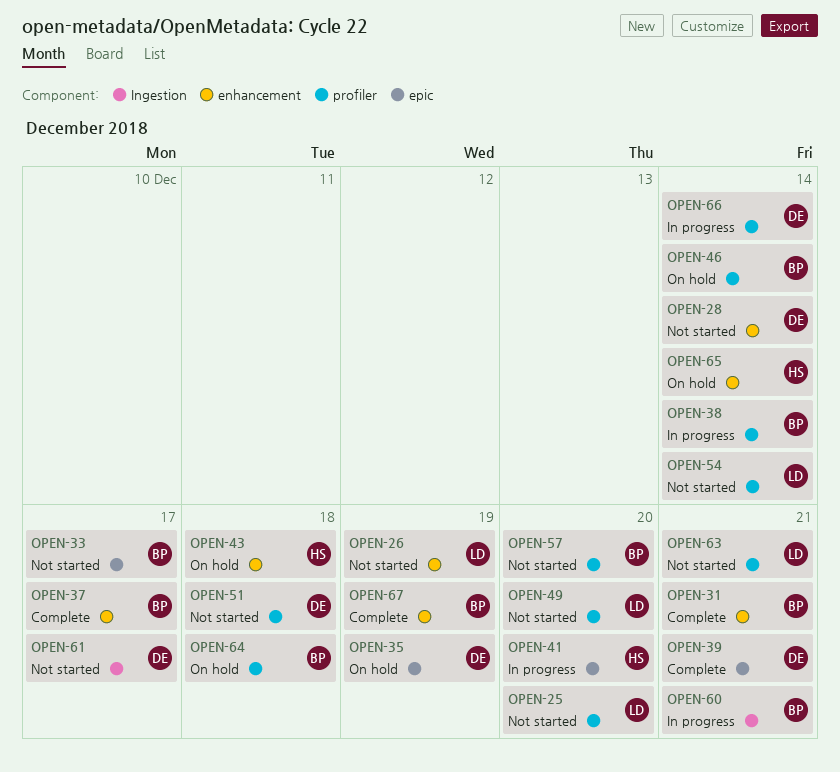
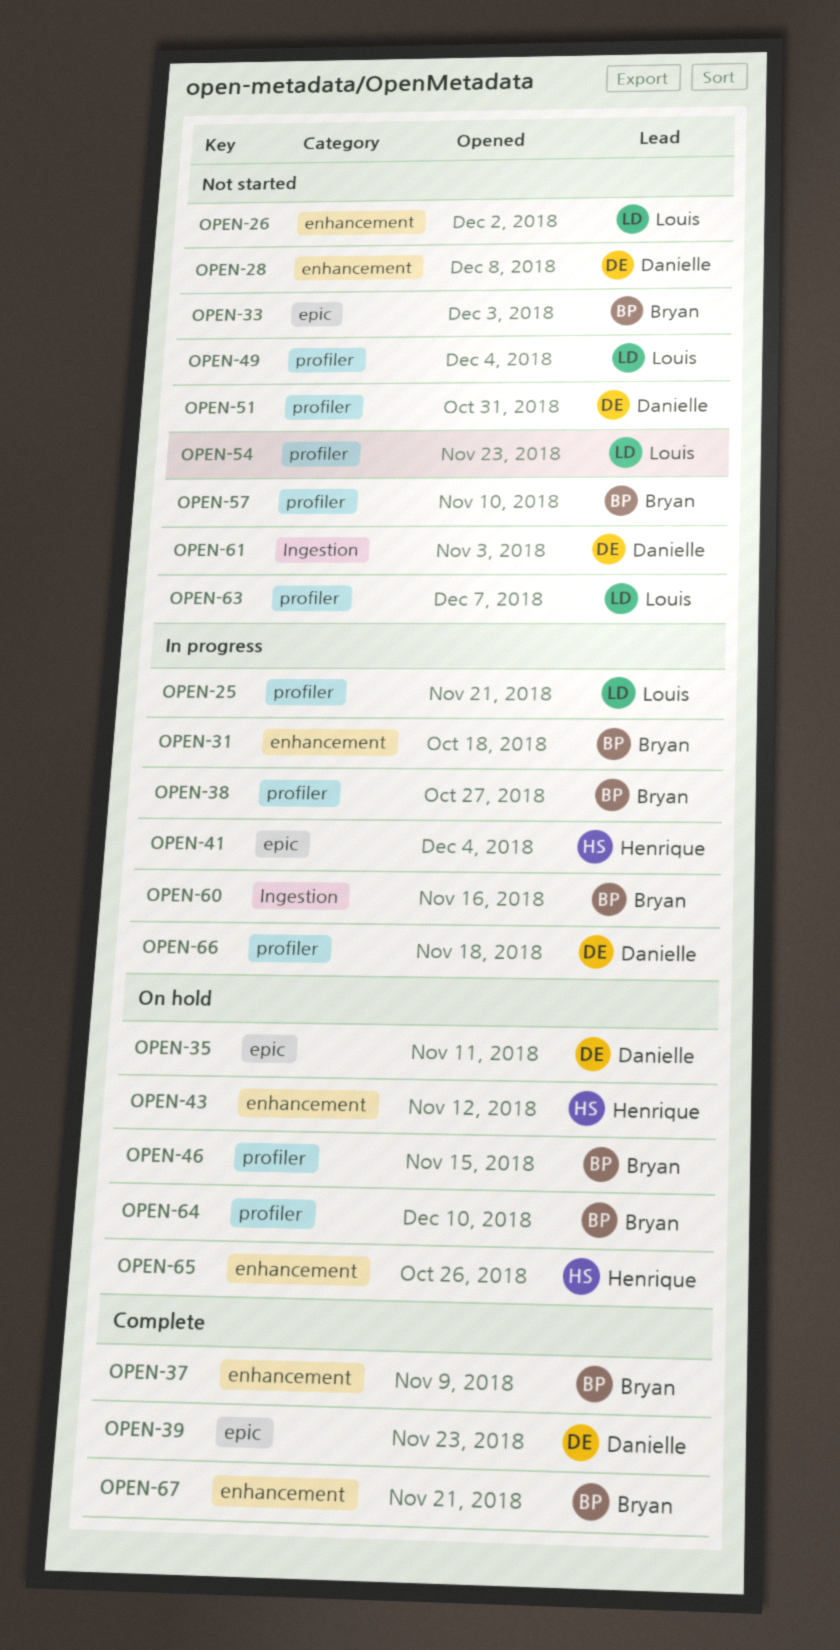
OPEN-25, status: Not started -> In progress
OPEN-31, status: Complete -> In progress

